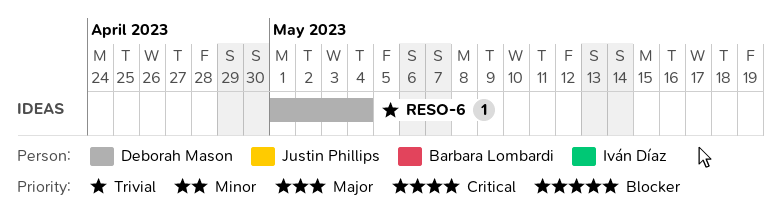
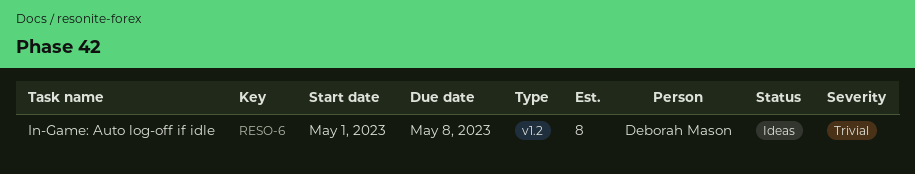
RESO-6, estimate: 1 -> 8
RESO-6, due: May 4 -> May 8

